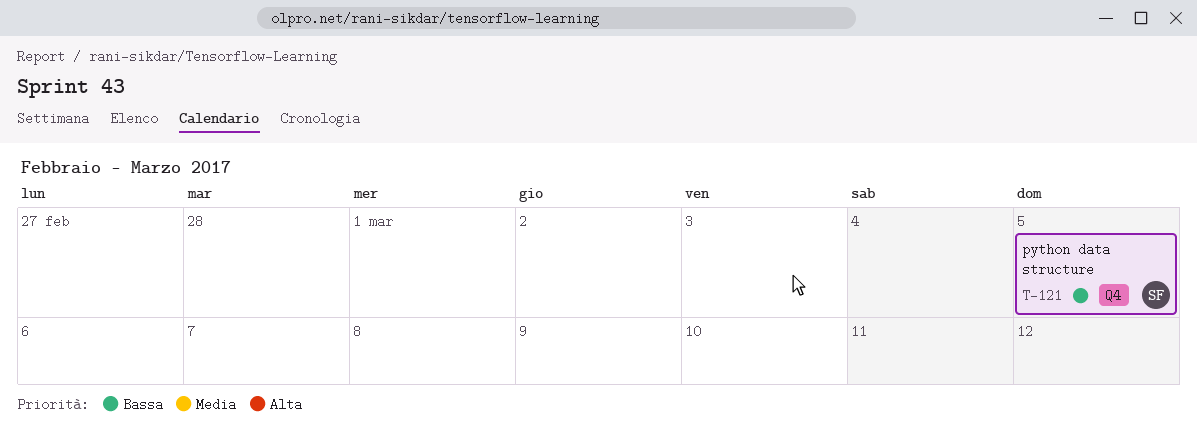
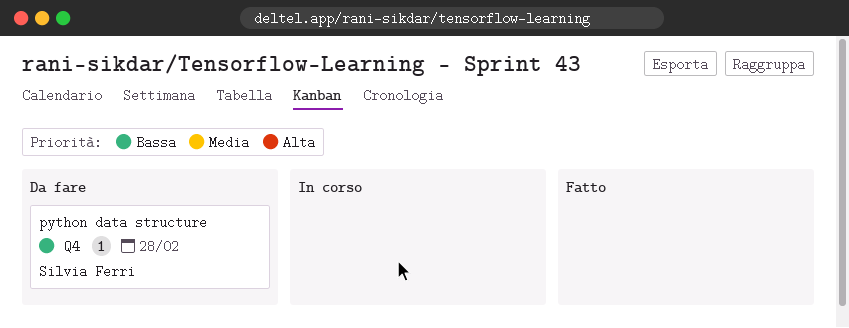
python data structure, due: Mar 5 -> Feb 28

